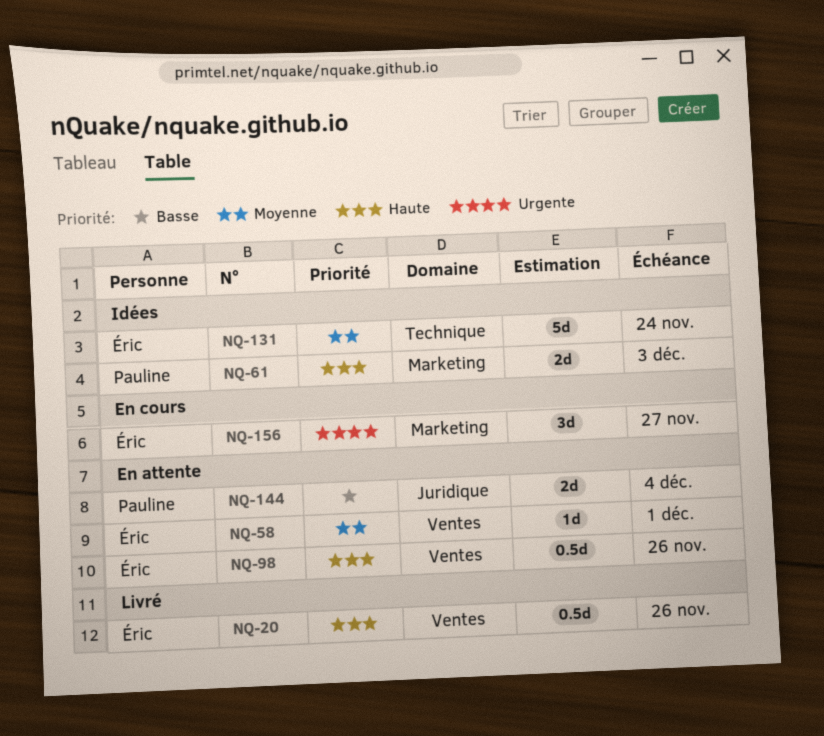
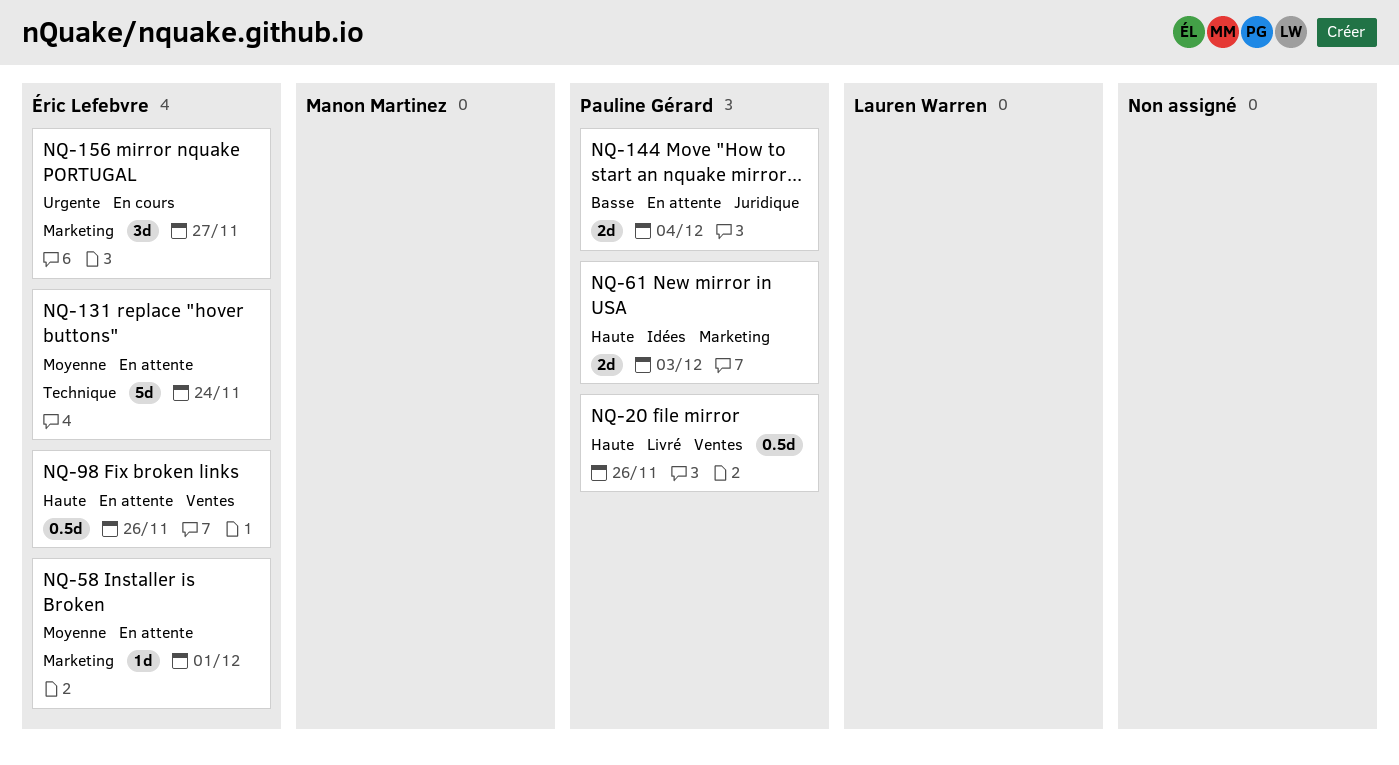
NQ-20, owner: Éric Lefebvre -> Pauline Gérard
NQ-58, label: Ventes -> Marketing
NQ-131, status: Idées -> En attente

